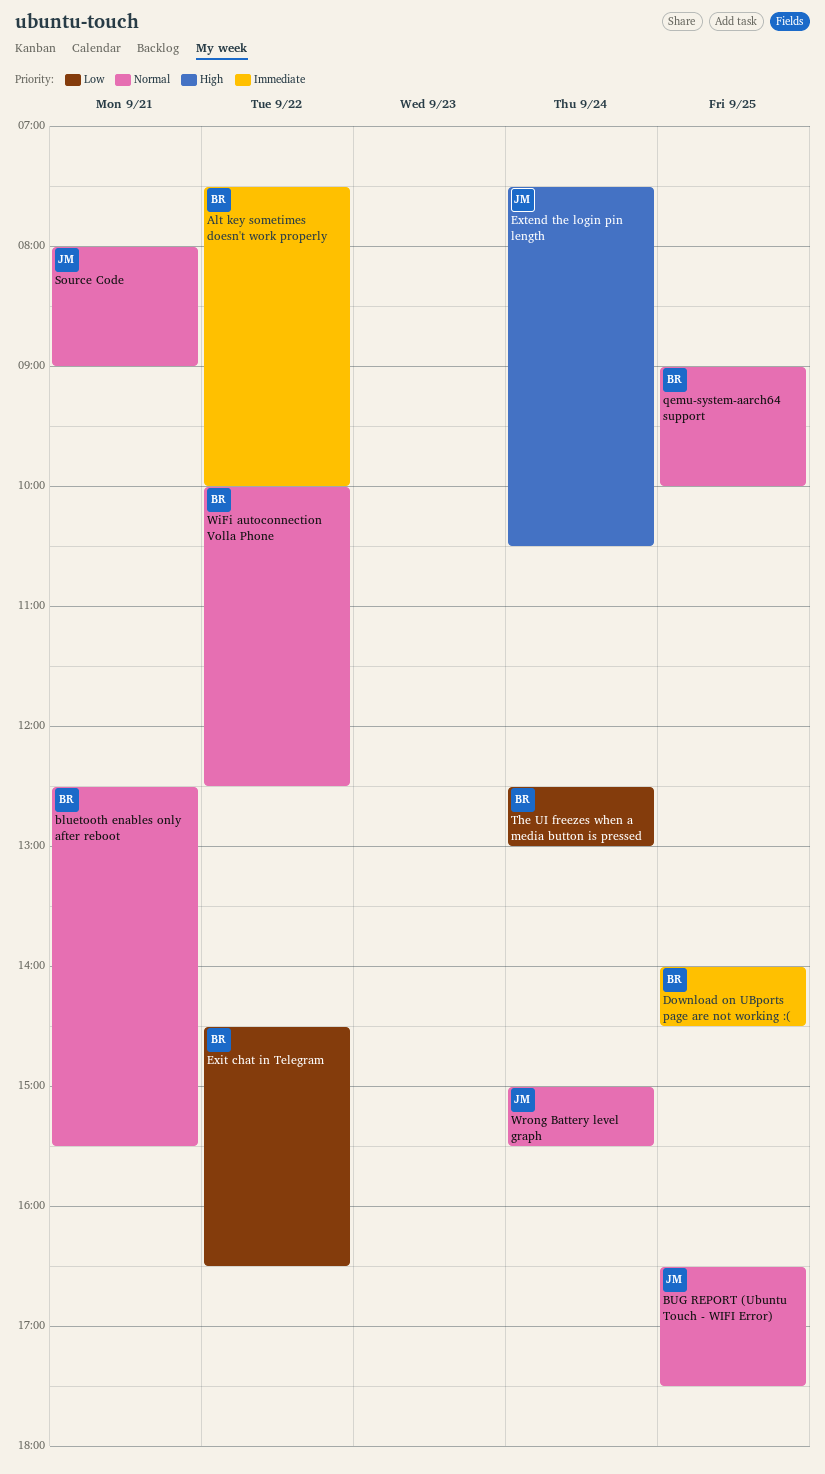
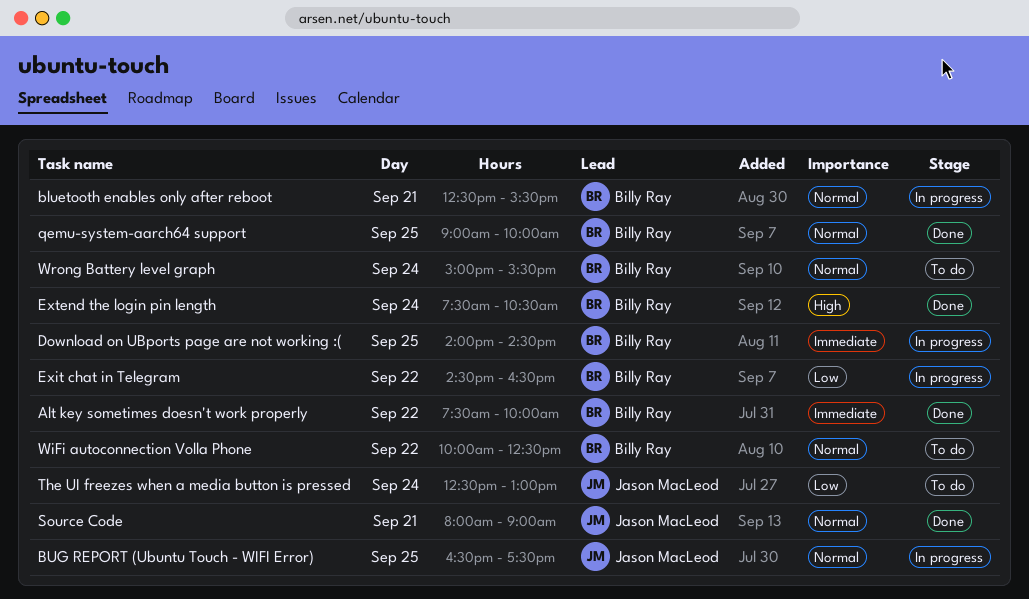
Extend the login pin length, owner: Jason MacLeod -> Billy Ray
The UI freezes when a media button is pressed, owner: Billy Ray -> Jason MacLeod
Wrong Battery level graph, owner: Jason MacLeod -> Billy Ray

